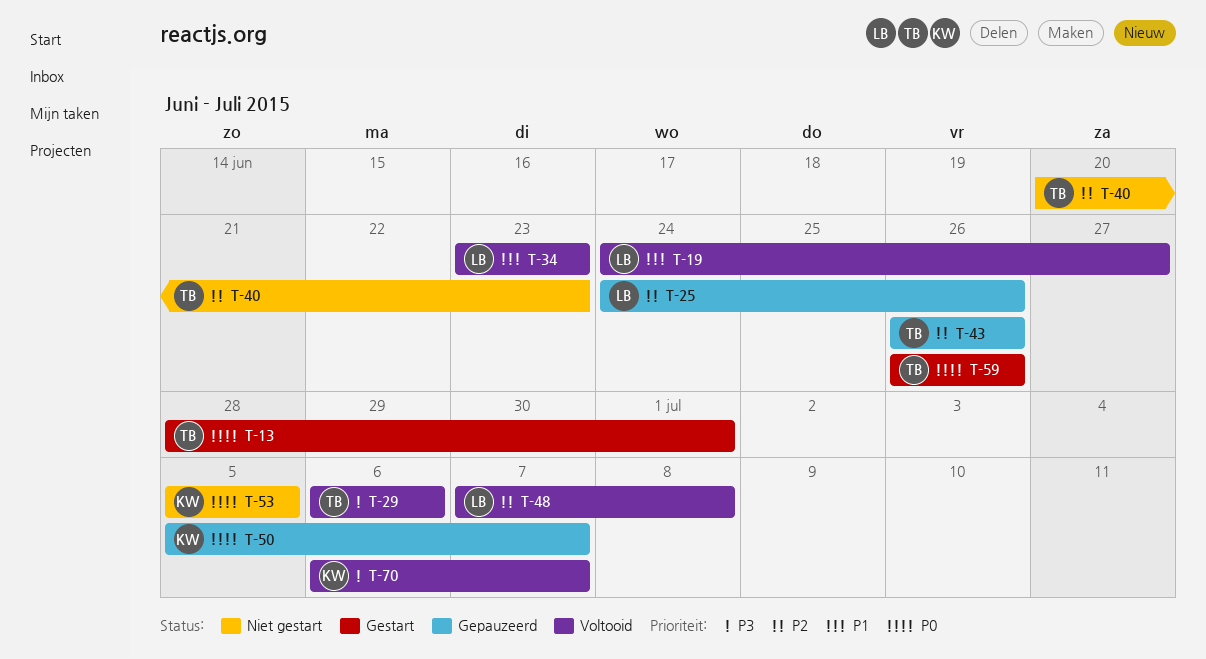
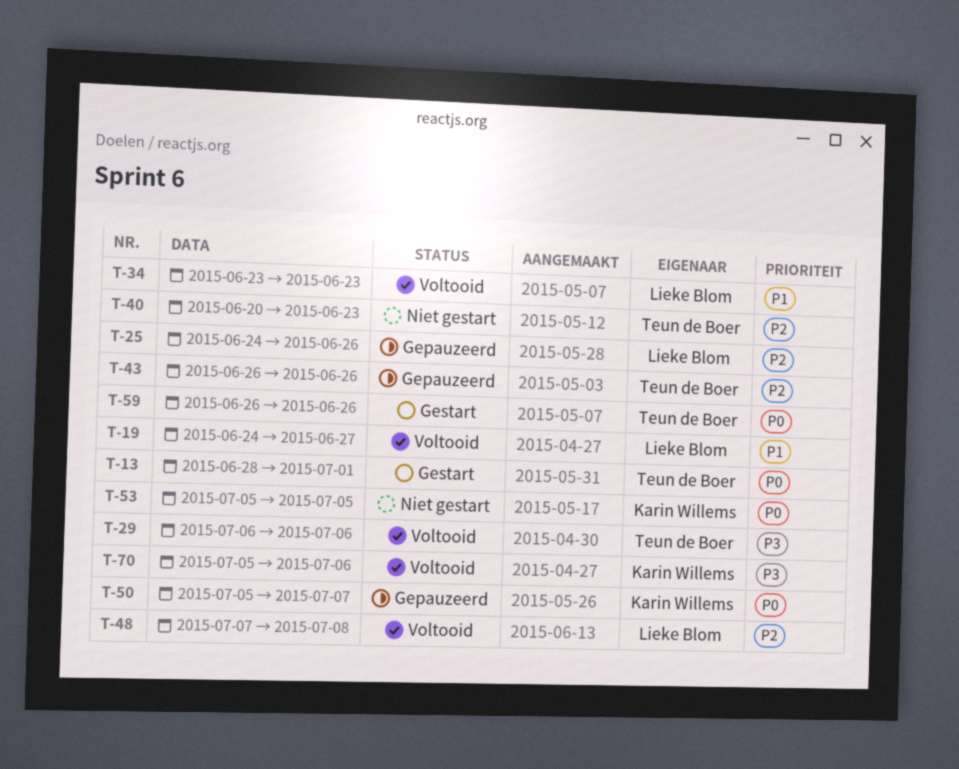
T-70, start: Jul 6 -> Jul 5
T-70, due: Jul 7 -> Jul 6

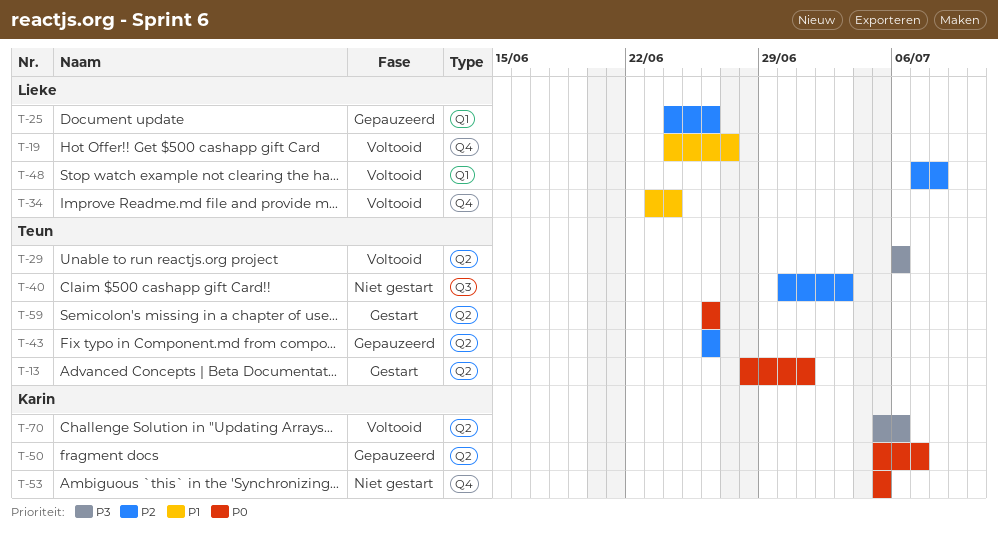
T-34, due: Jun 23 -> Jun 24
T-40, start: Jun 20 -> Jun 30
T-40, due: Jun 23 -> Jul 3

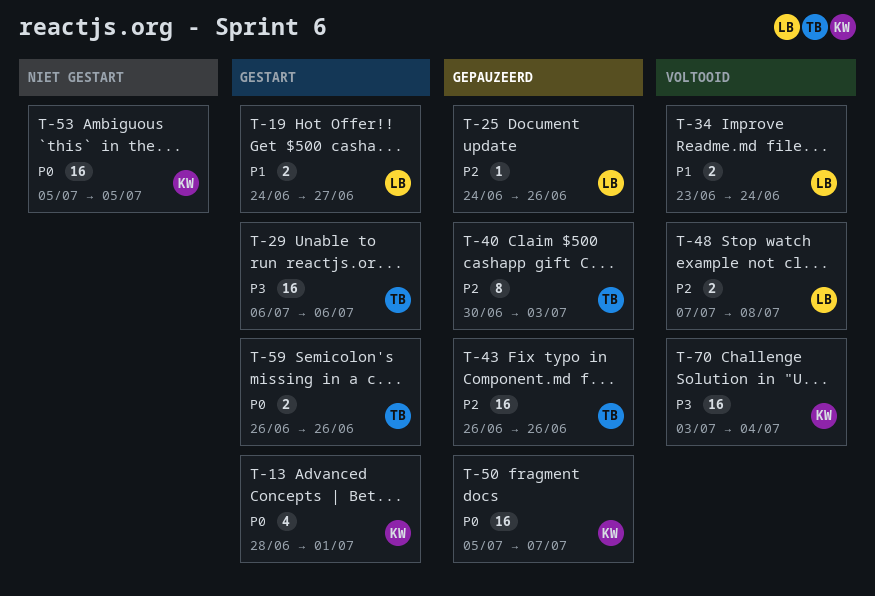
T-13, owner: Teun -> Karin
T-19, status: Voltooid -> Gestart
T-29, status: Voltooid -> Gestart
T-40, status: Niet gestart -> Gepauzeerd
T-70, start: Jul 5 -> Jul 3
T-70, due: Jul 6 -> Jul 4

